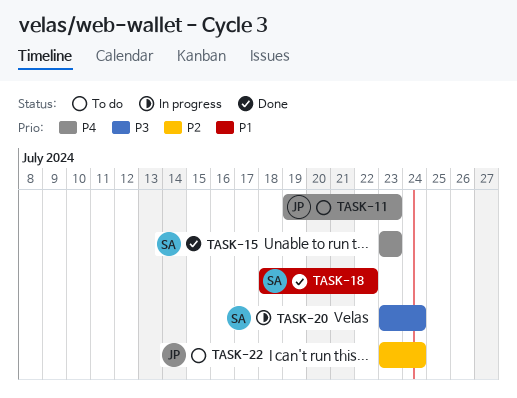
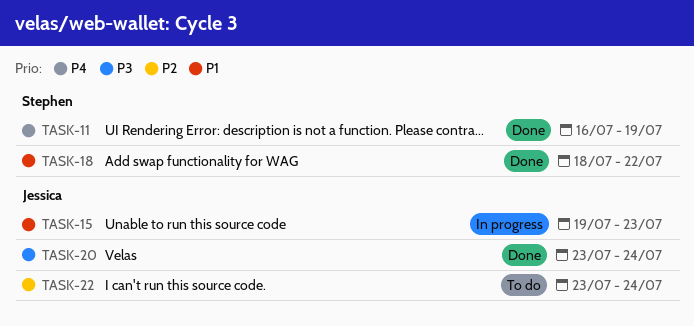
TASK-11, status: To do -> Done
TASK-11, owner: Jessica -> Stephen
TASK-11, start: Jul 19 -> Jul 16
TASK-11, due: Jul 23 -> Jul 19
TASK-15, status: Done -> In progress
TASK-15, owner: Stephen -> Jessica
TASK-15, priority: P4 -> P1
TASK-15, start: Jul 23 -> Jul 19
TASK-20, status: In progress -> Done
TASK-20, owner: Stephen -> Jessica

